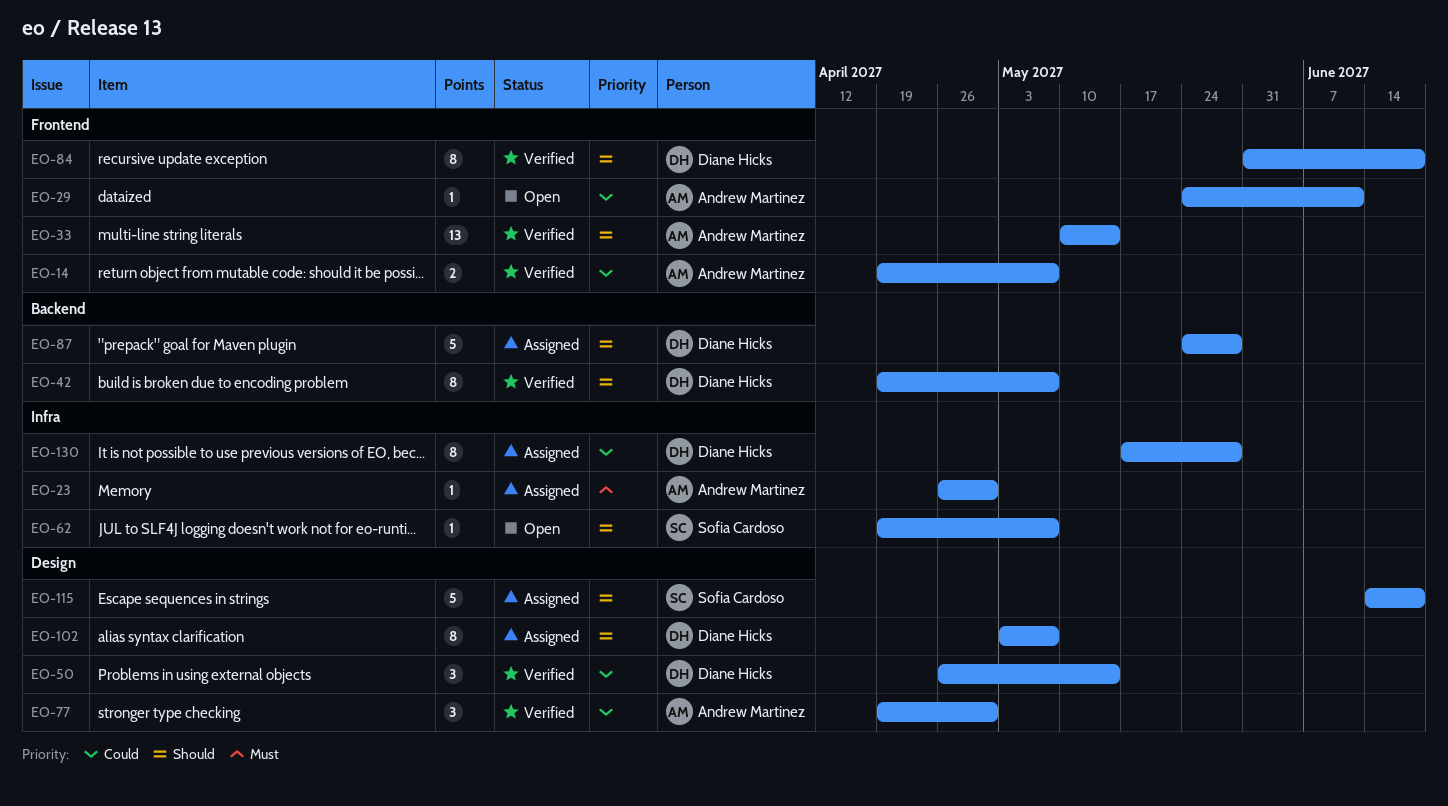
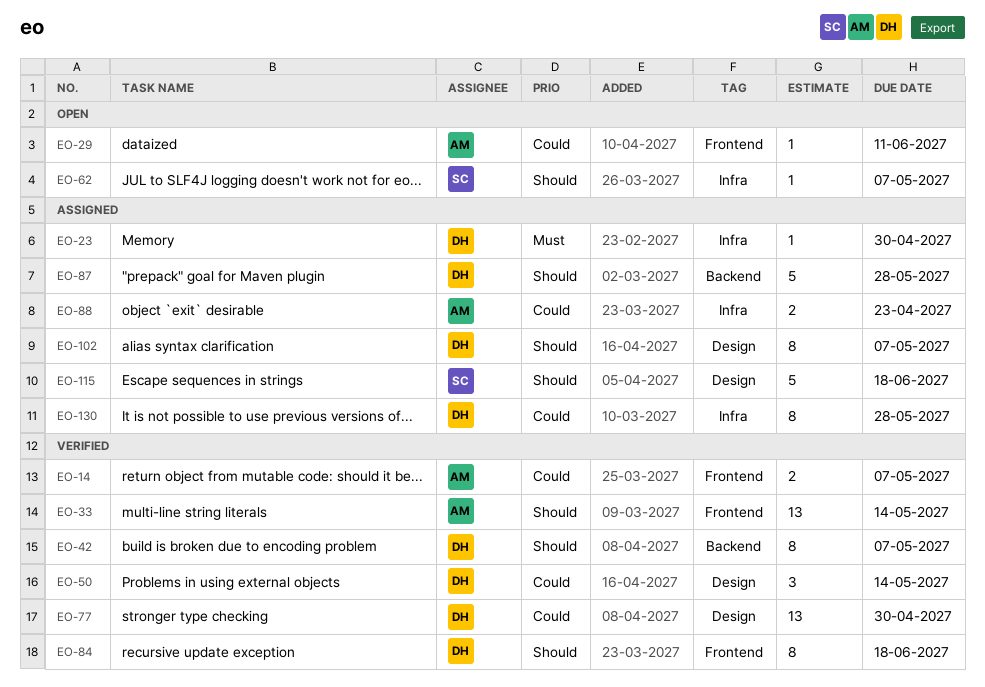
EO-23, owner: Andrew Martinez -> Diane Hicks
EO-77, owner: Andrew Martinez -> Diane Hicks
EO-77, estimate: 3 -> 13
EO-88: none -> present

